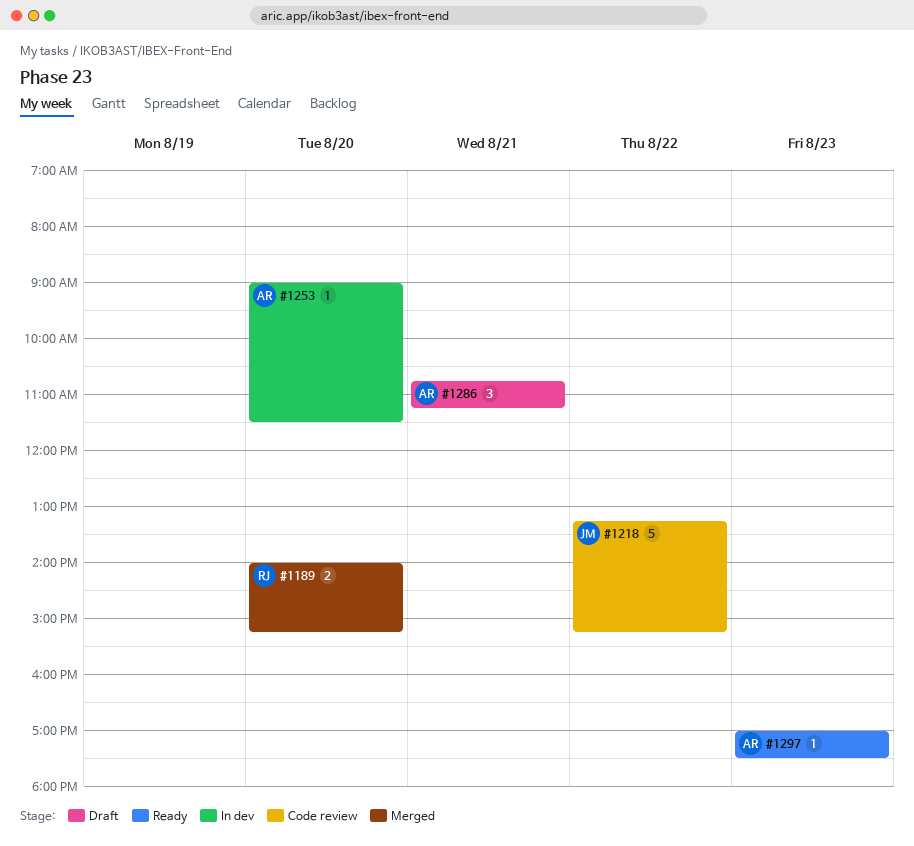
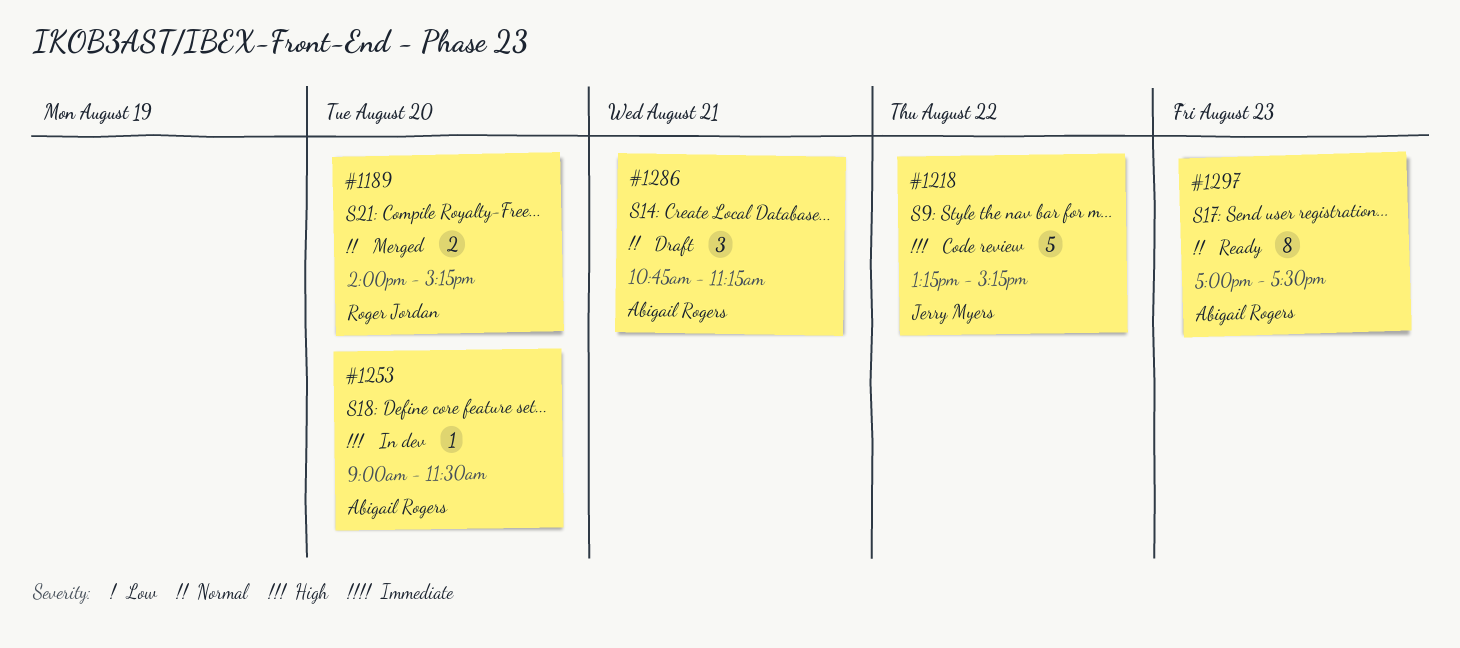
#1297, estimate: 1 -> 8

